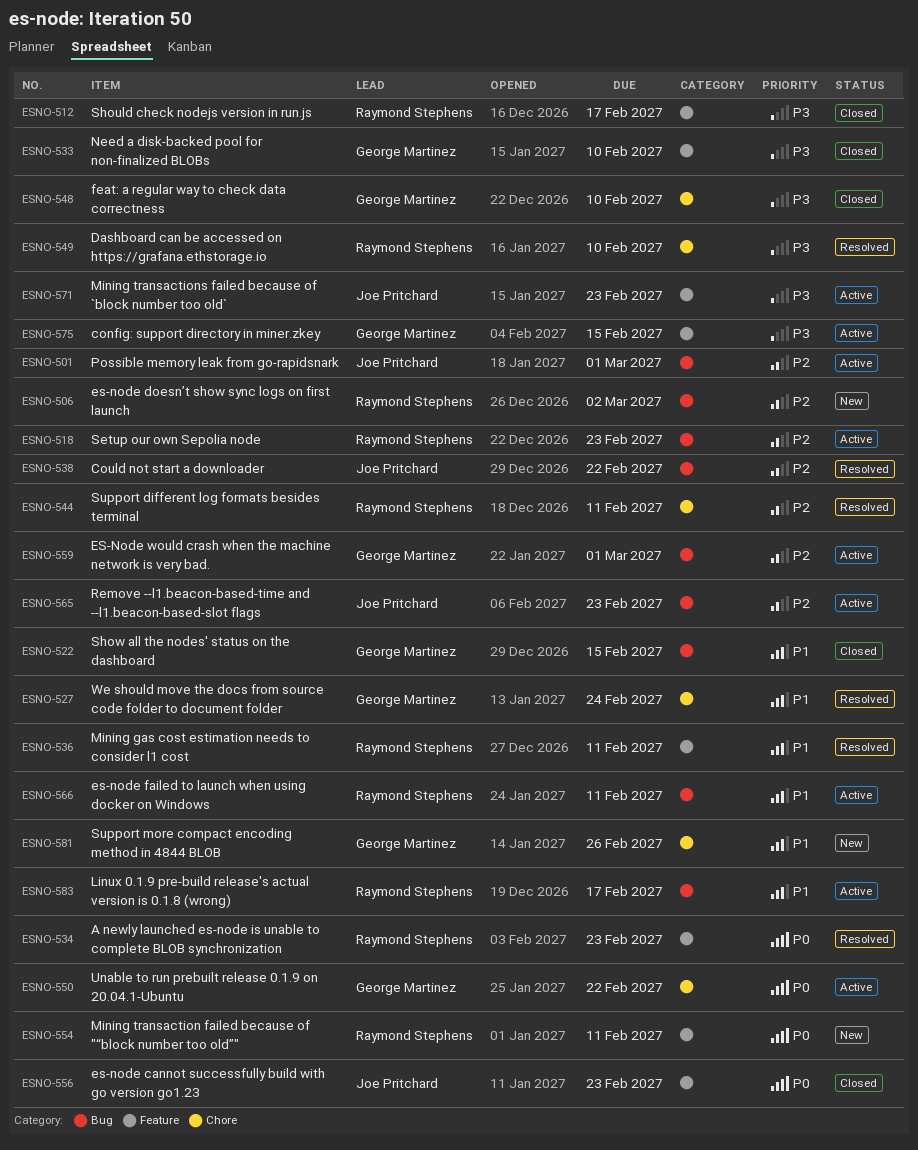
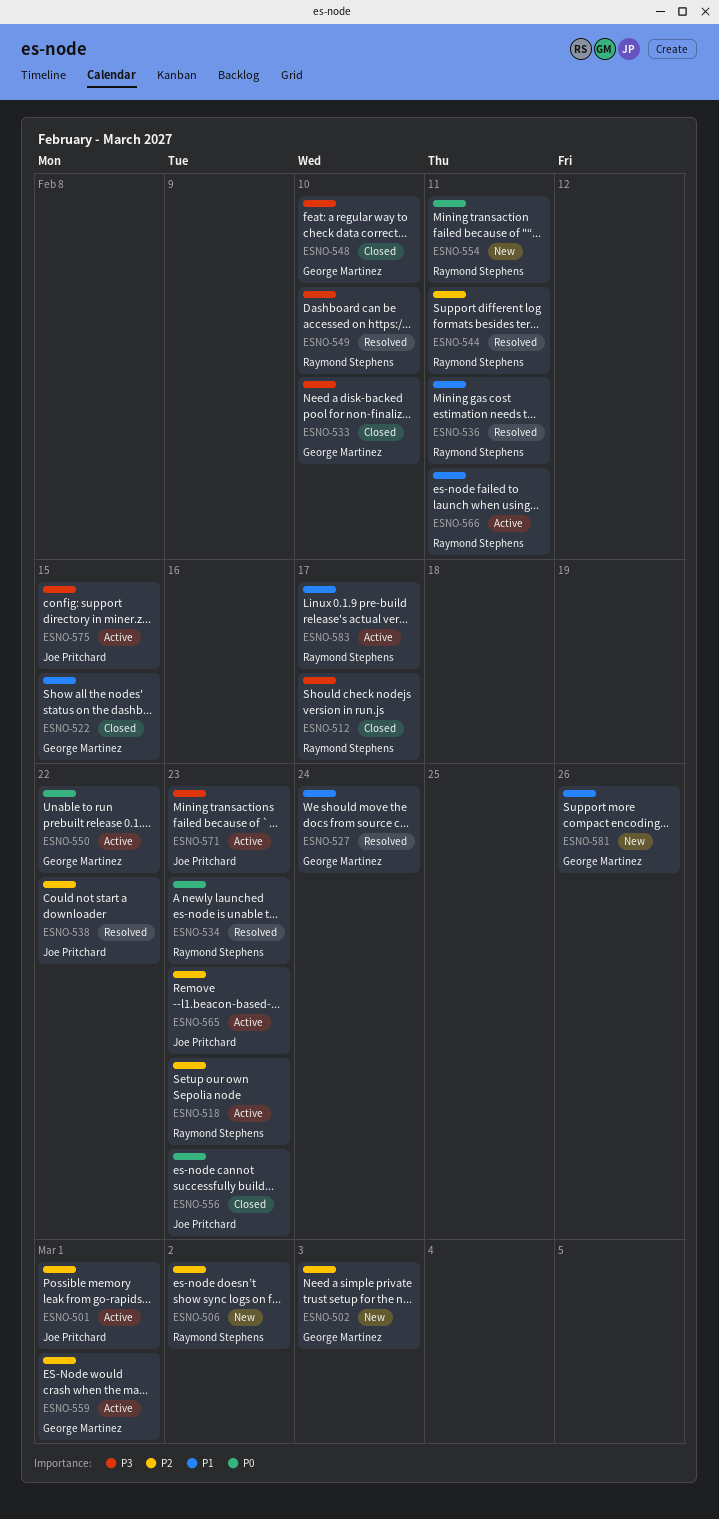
ESNO-502: none -> present
ESNO-575, owner: George Martinez -> Joe Pritchard

